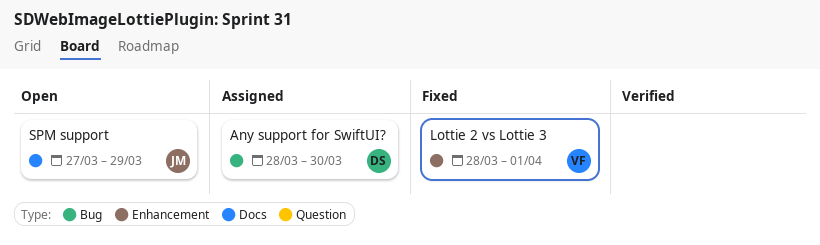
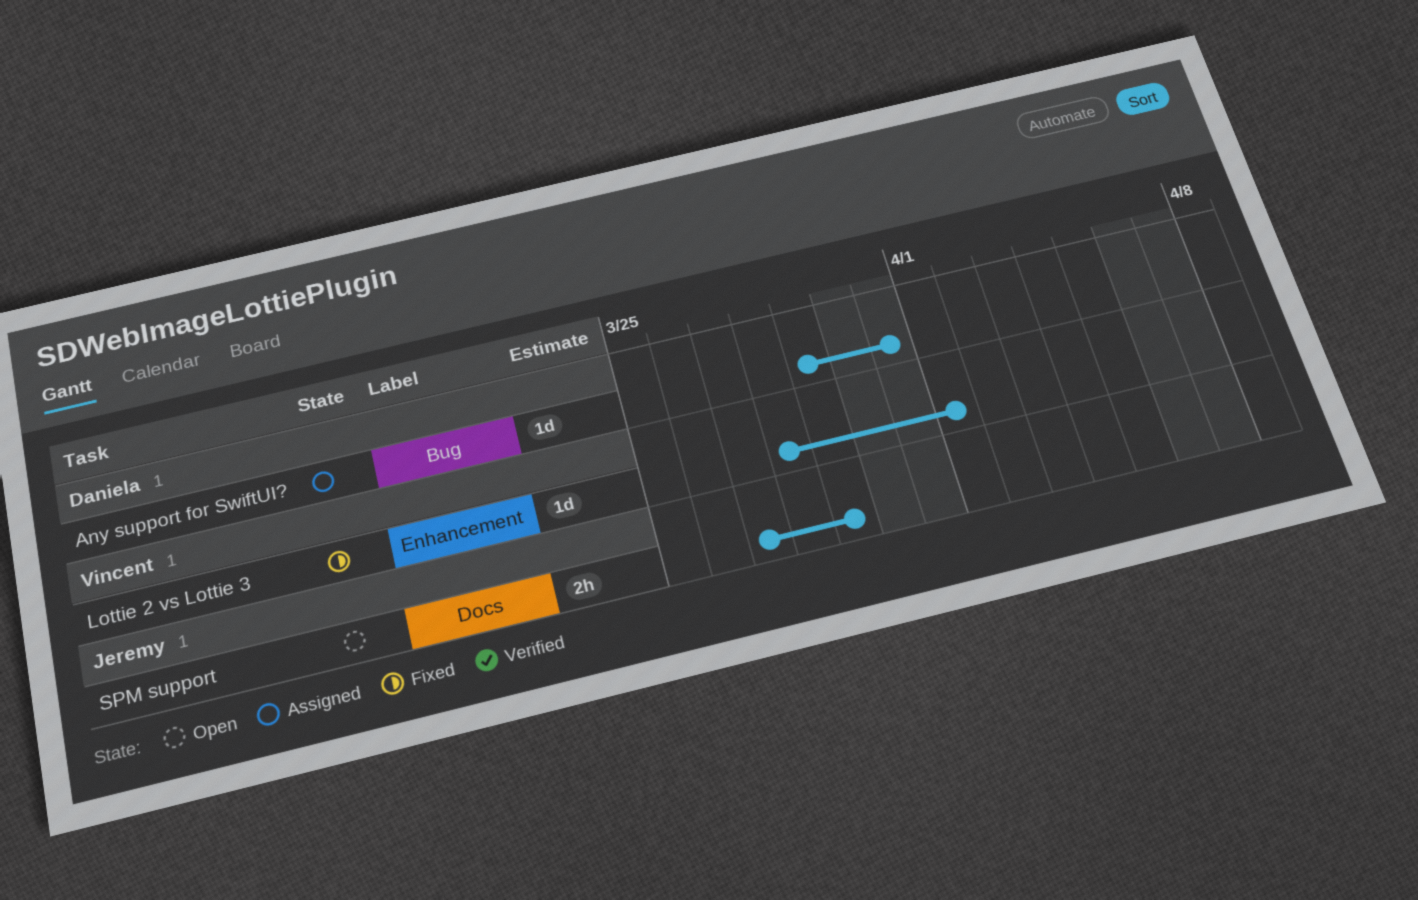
Any support for SwiftUI?, start: Mar 28 -> Mar 29
Any support for SwiftUI?, due: Mar 30 -> Mar 31

